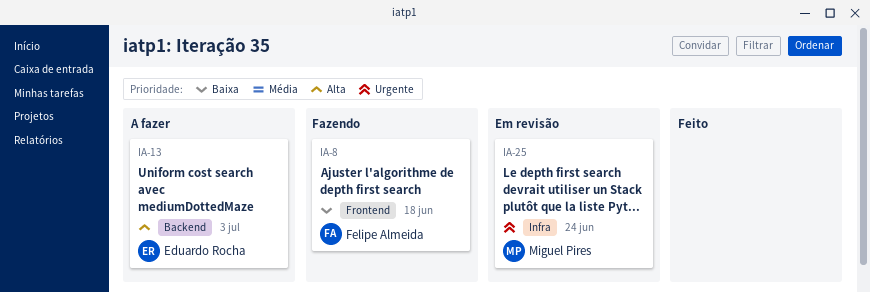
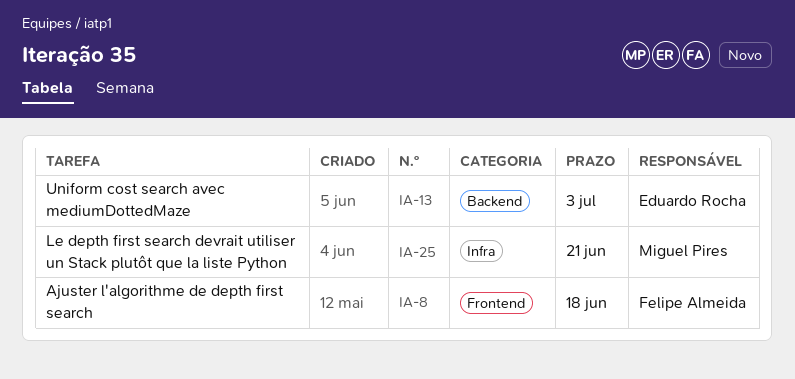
IA-25, due: Jun 24 -> Jun 21

